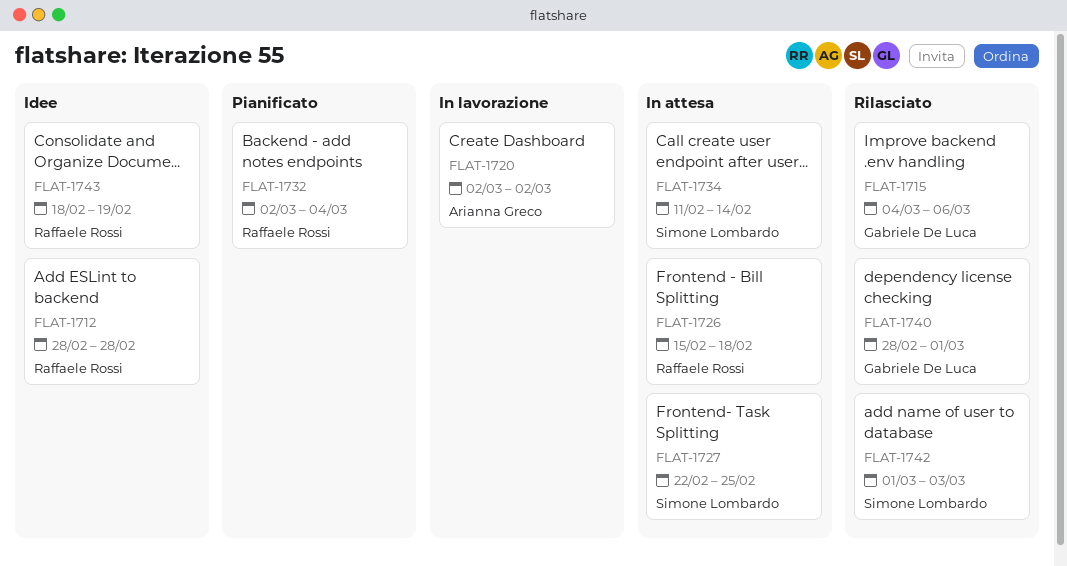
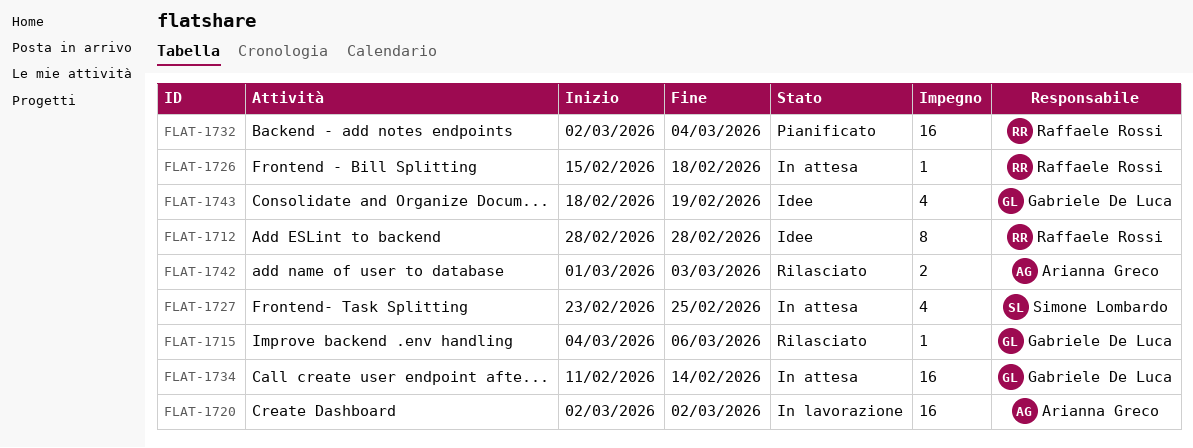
FLAT-1727, start: Feb 22 -> Feb 23
FLAT-1734, owner: Simone Lombardo -> Gabriele De Luca
FLAT-1740: present -> none
FLAT-1742, owner: Simone Lombardo -> Arianna Greco
FLAT-1743, owner: Raffaele Rossi -> Gabriele De Luca

